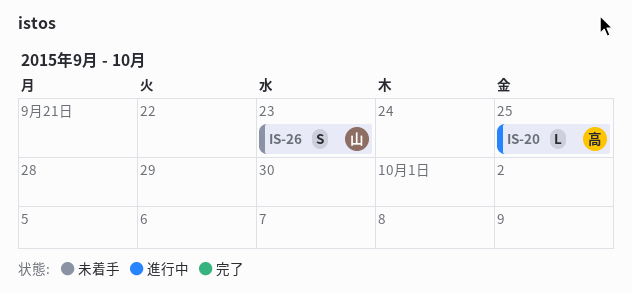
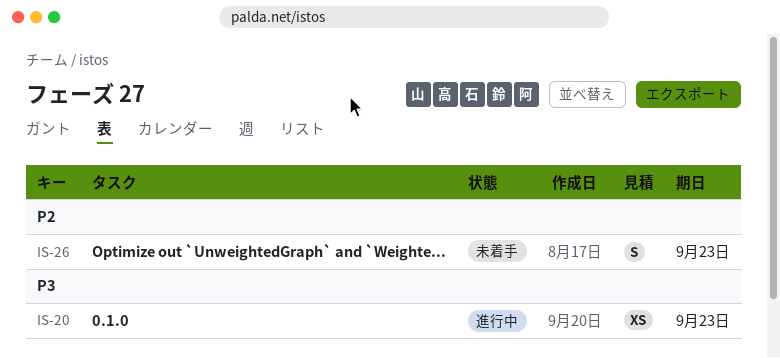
IS-20, estimate: L -> XS
IS-20, due: Sep 25 -> Sep 23

